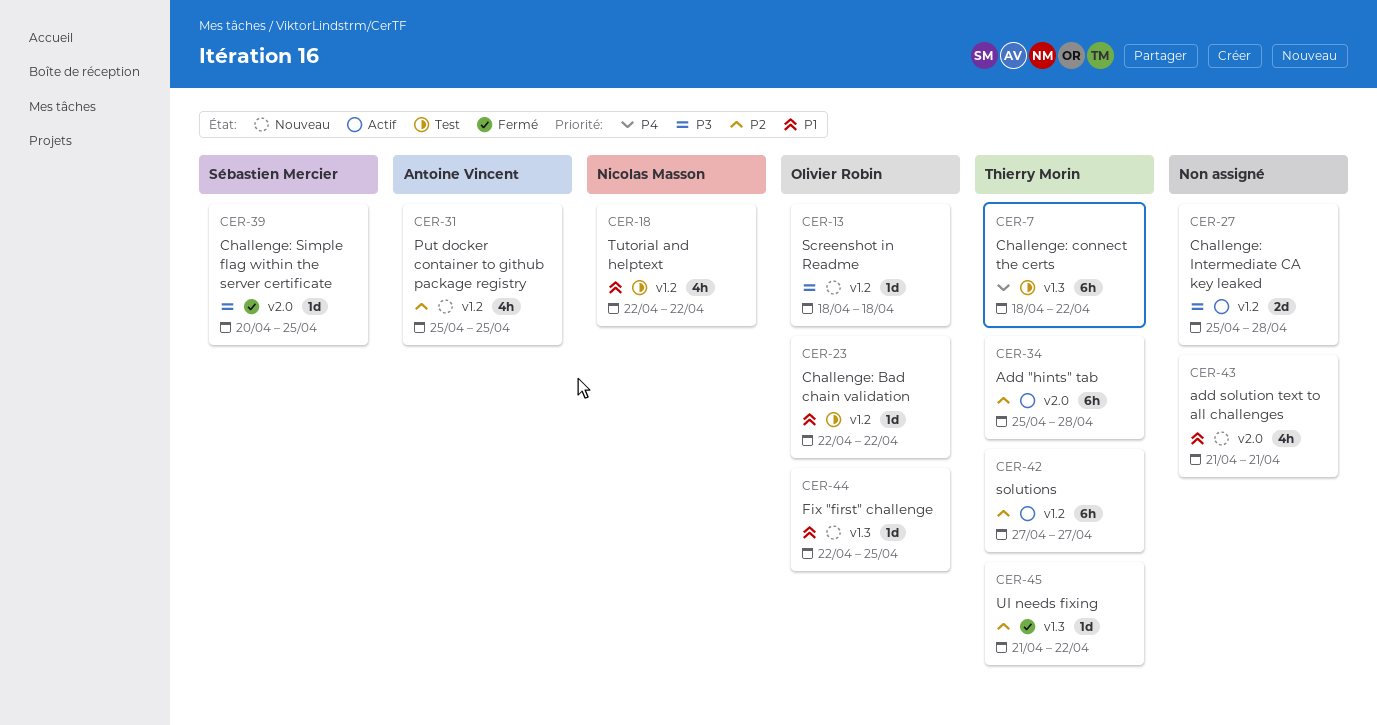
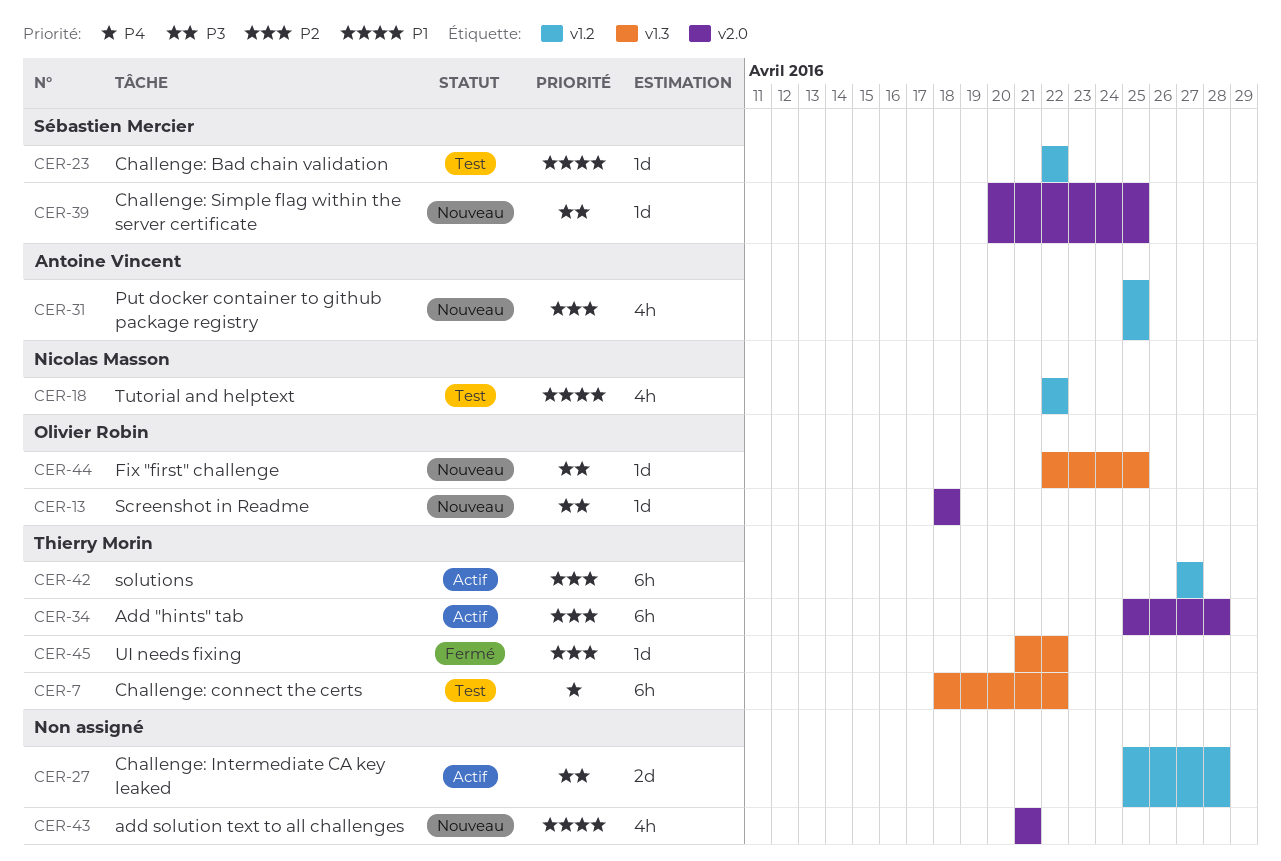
CER-13, label: v1.2 -> v2.0
CER-23, owner: Olivier Robin -> Sébastien Mercier
CER-39, status: Fermé -> Nouveau
CER-44, priority: P1 -> P3

